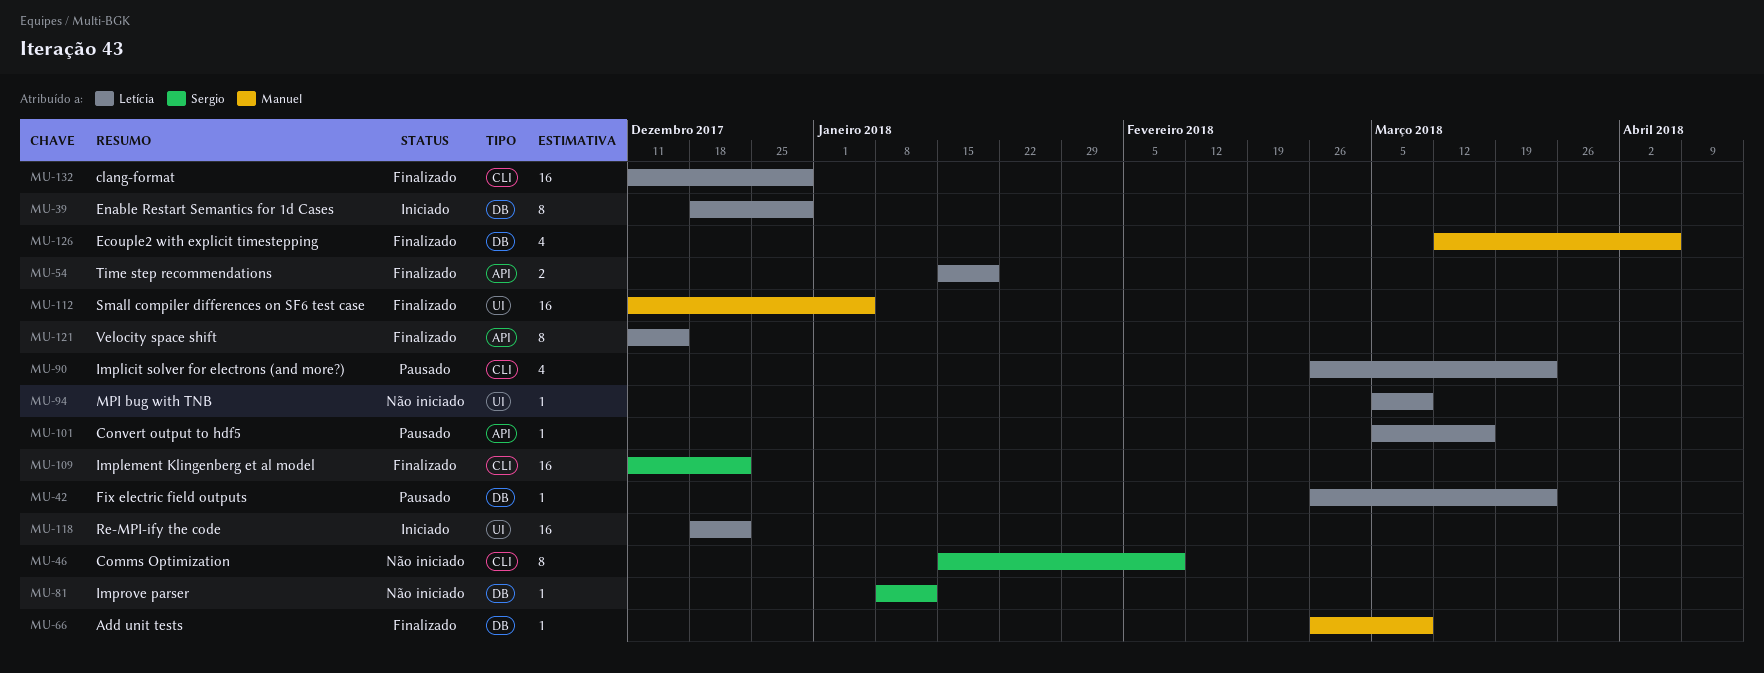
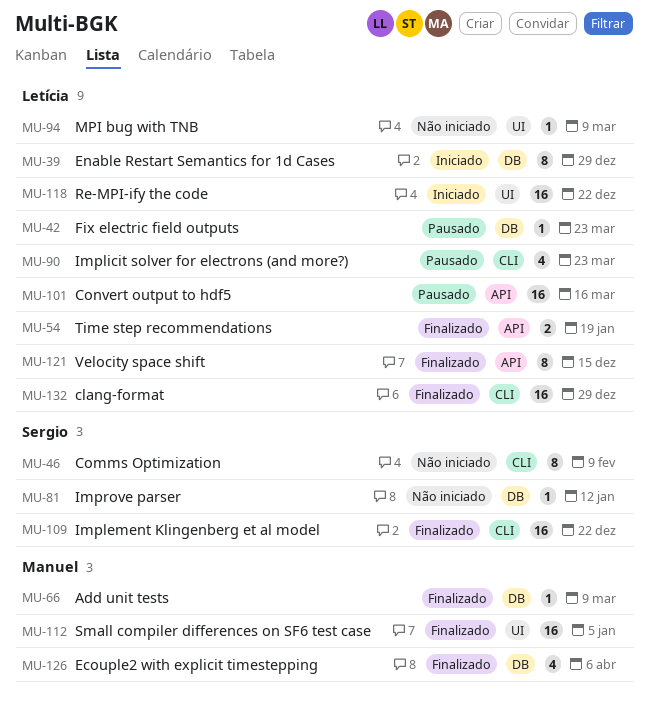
MU-101, estimate: 1 -> 16

